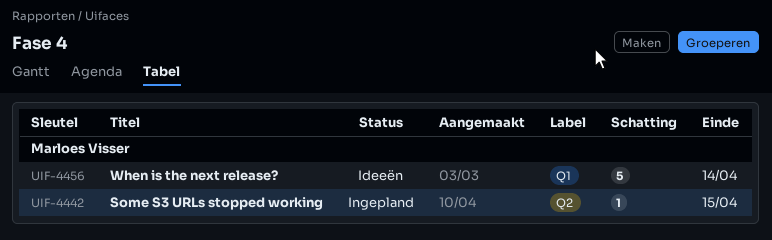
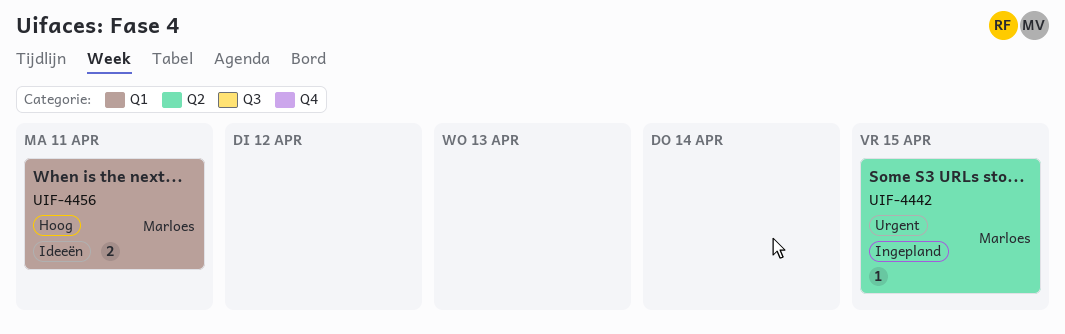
UIF-4456, estimate: 5 -> 2
UIF-4456, due: Apr 14 -> Apr 11

